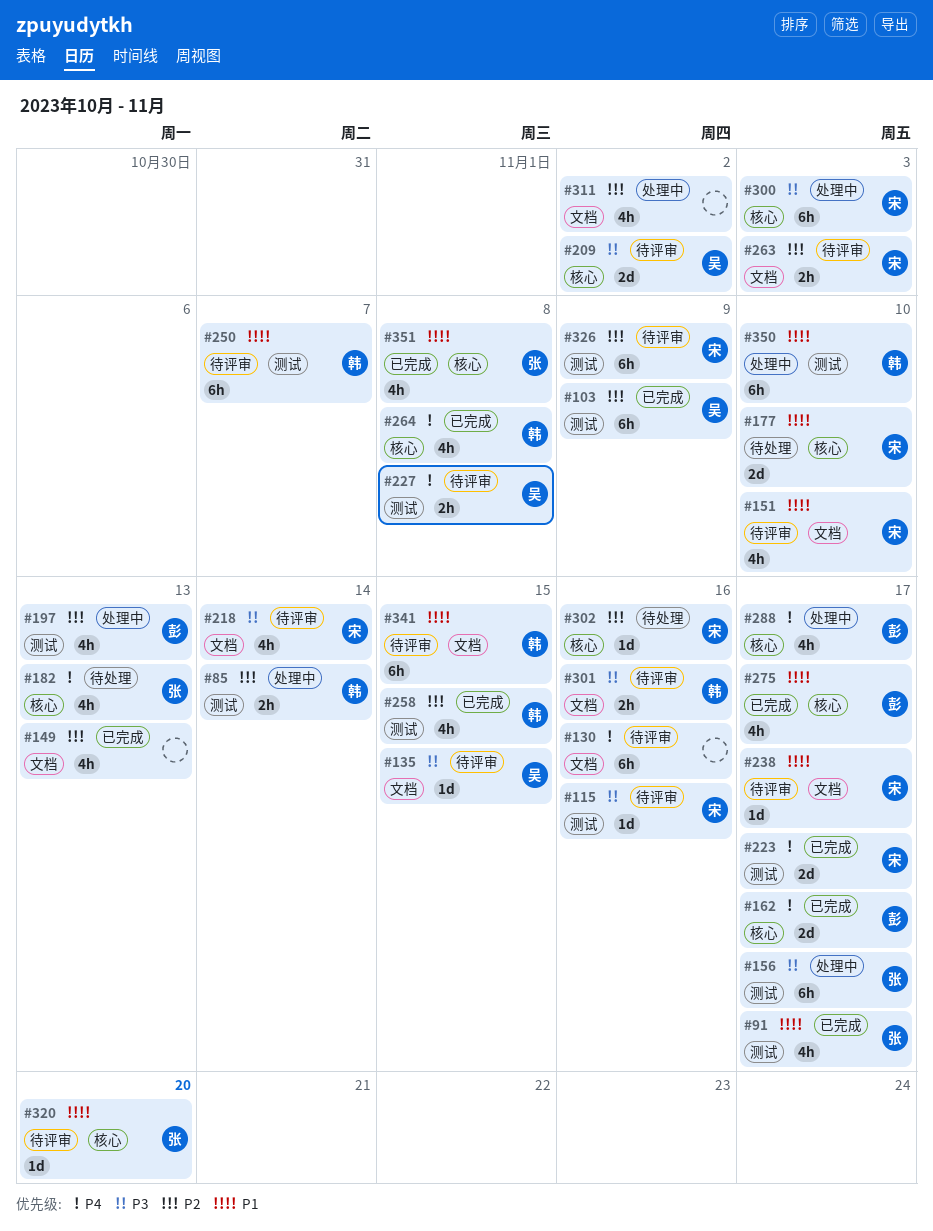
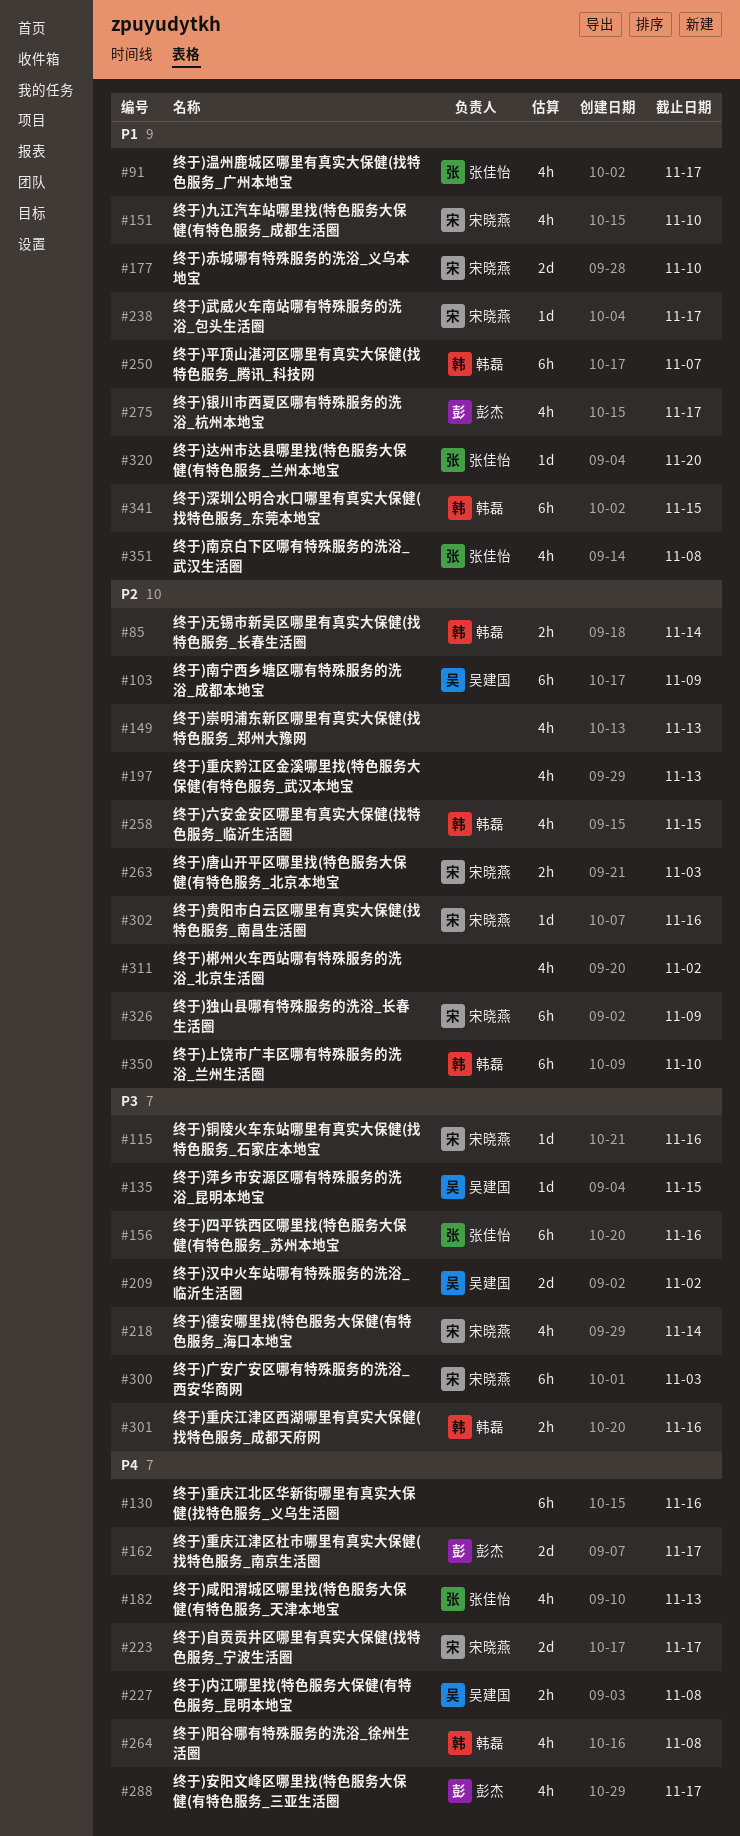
#156, due: Nov 17 -> Nov 16
#197, owner: 彭杰 -> none
#350, priority: P1 -> P2

